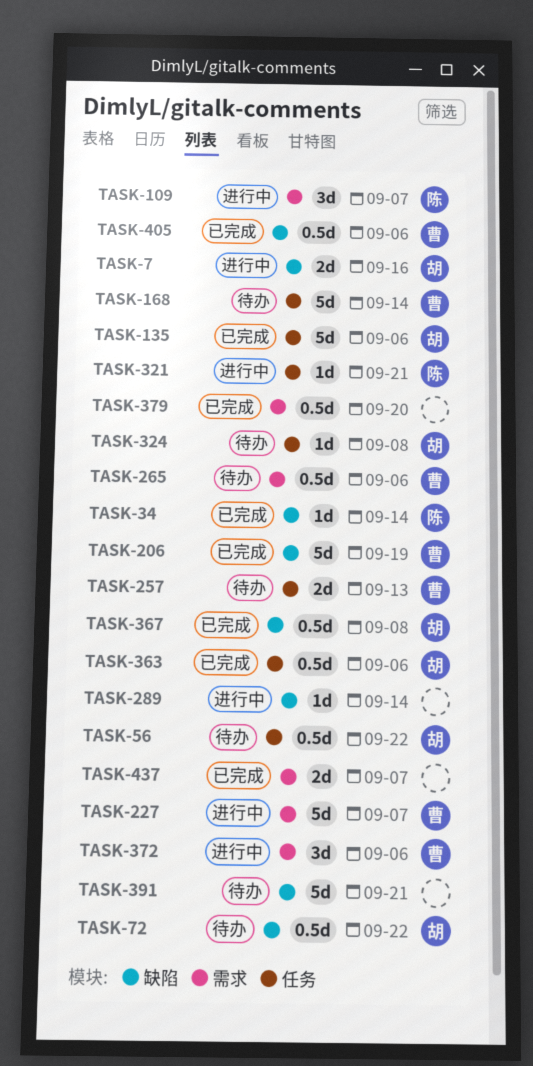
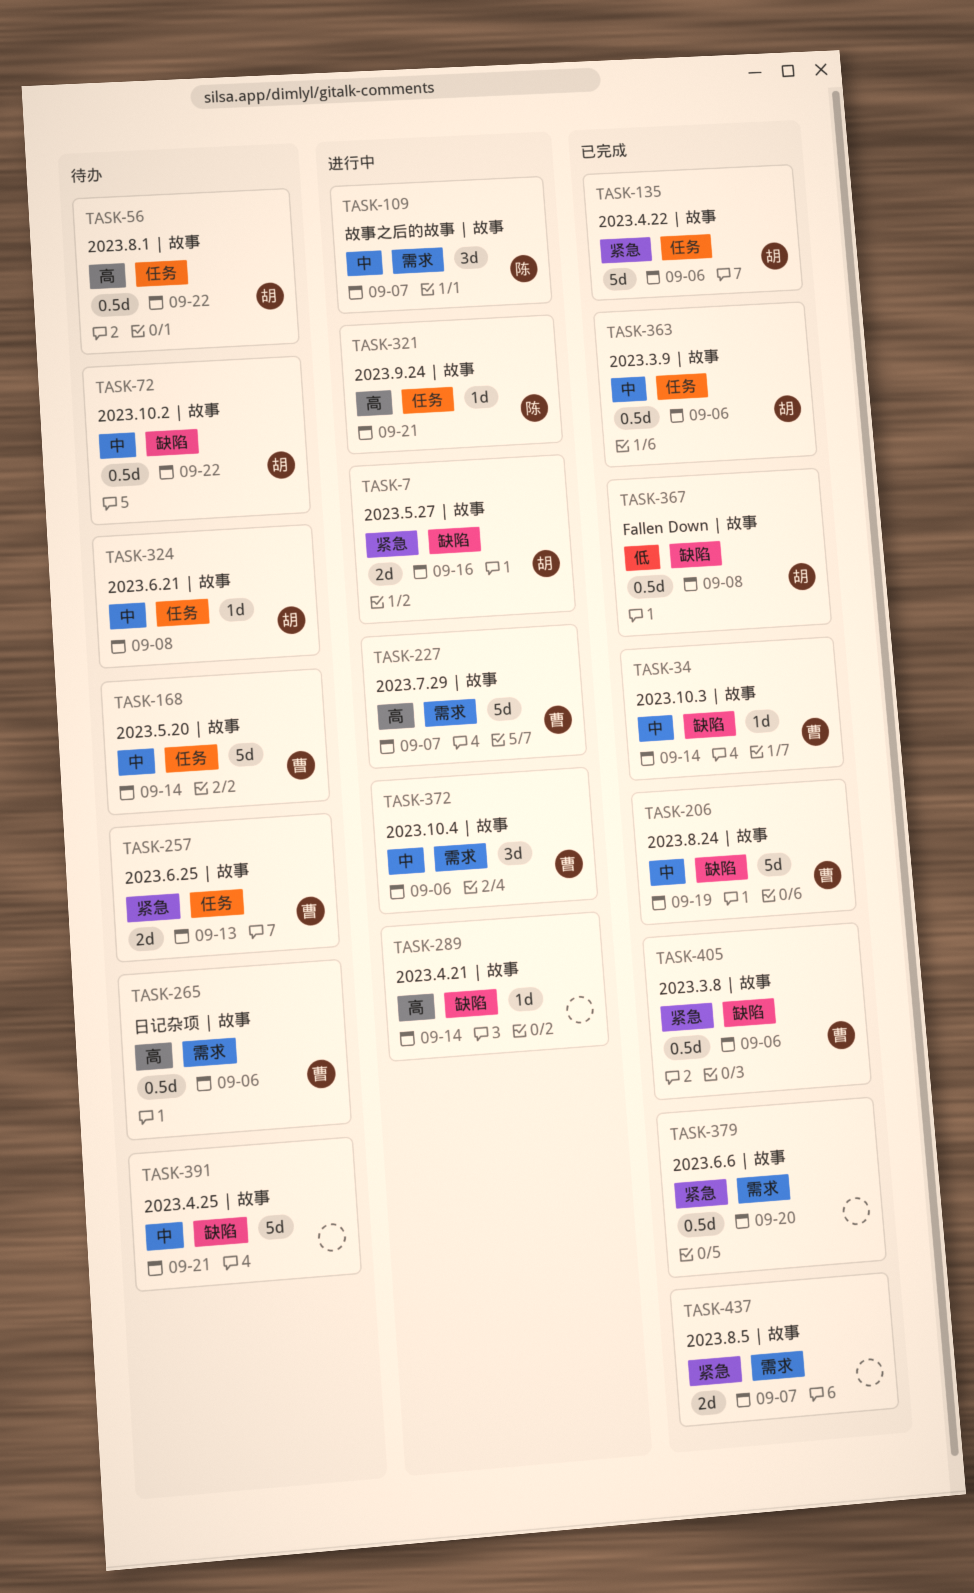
TASK-34, owner: 陈 -> 曹

